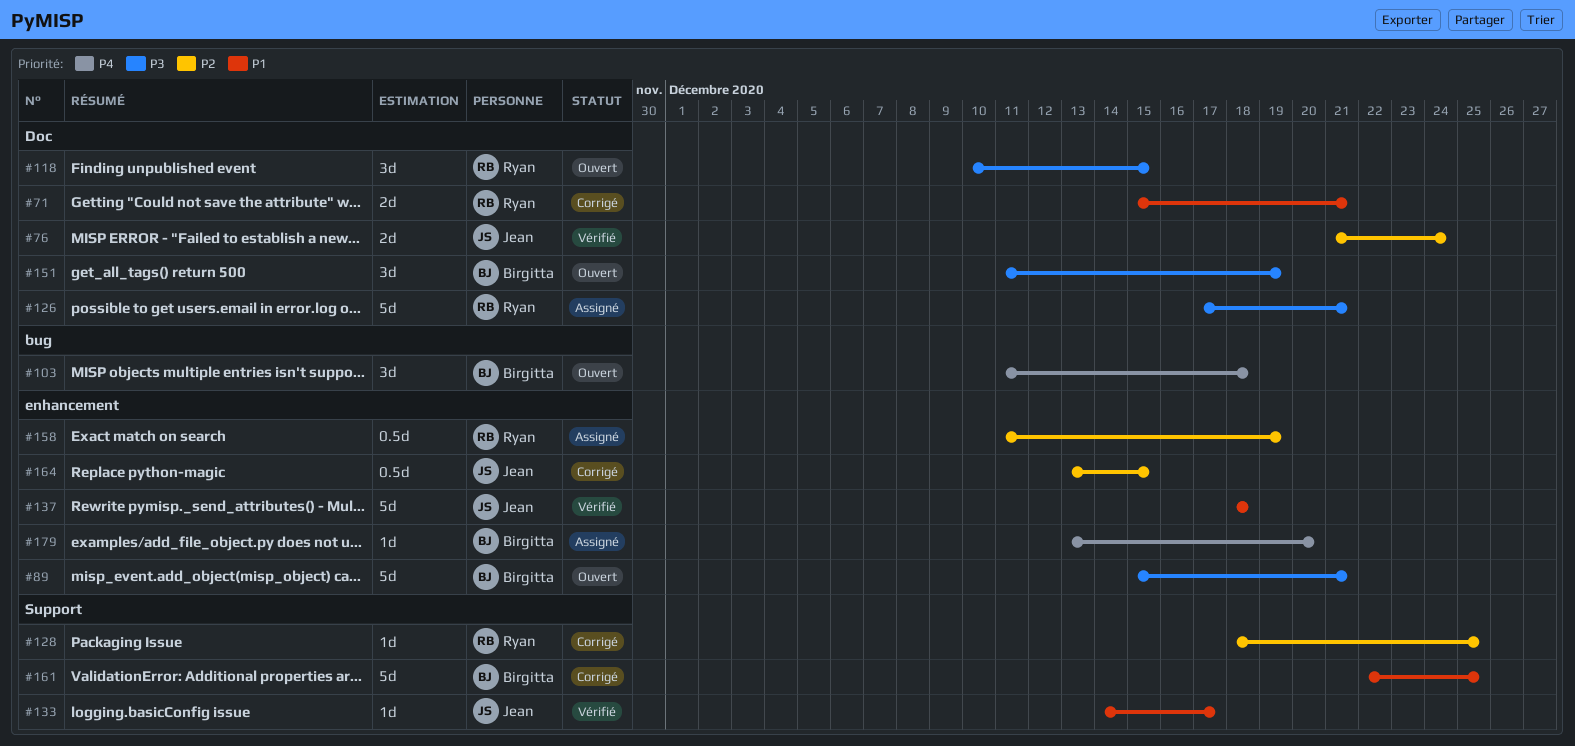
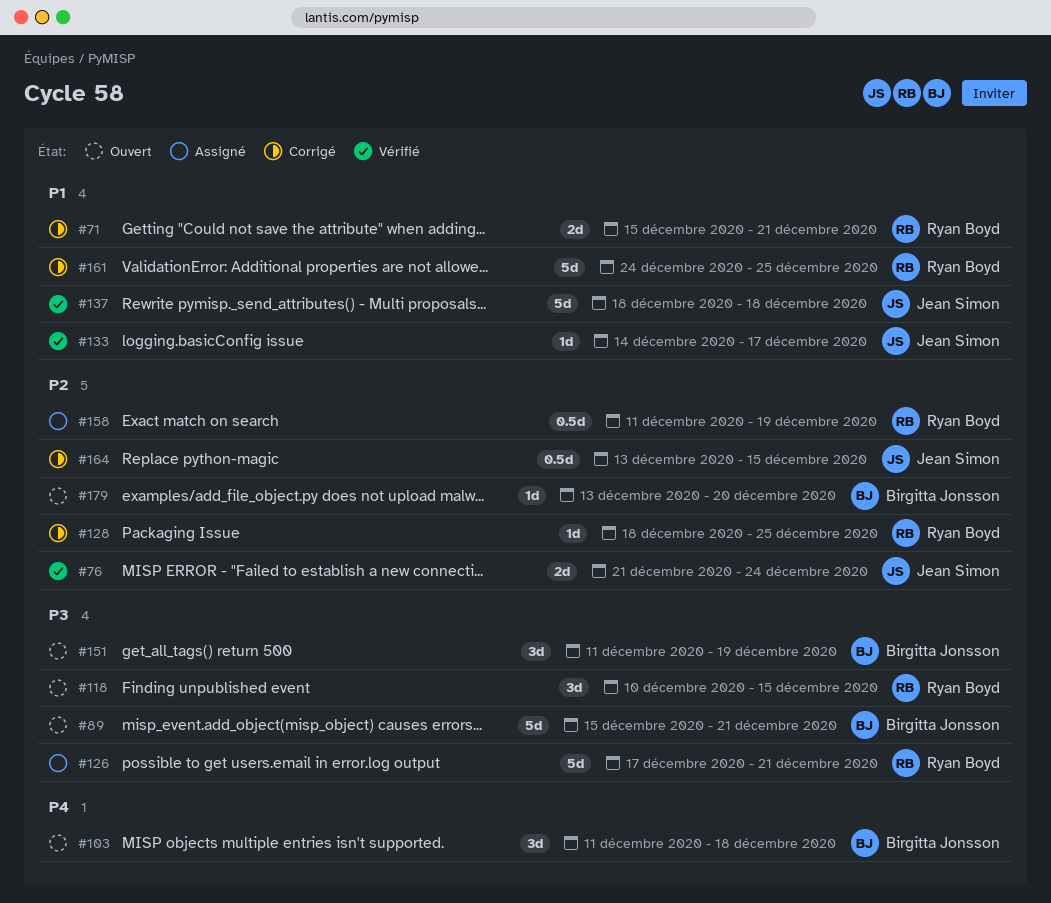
#161, owner: Birgitta Jonsson -> Ryan Boyd
#161, start: Dec 22 -> Dec 24
#179, status: Assigné -> Ouvert
#179, priority: P4 -> P2

